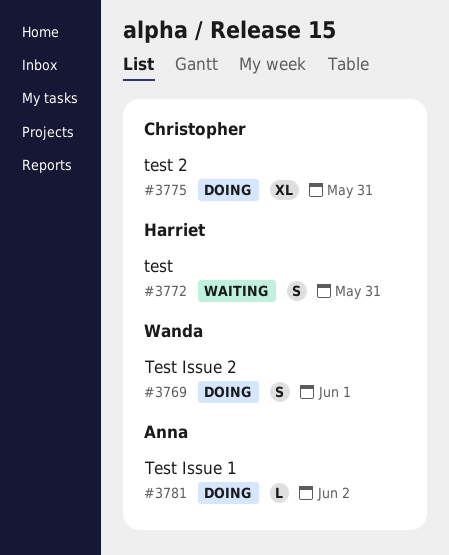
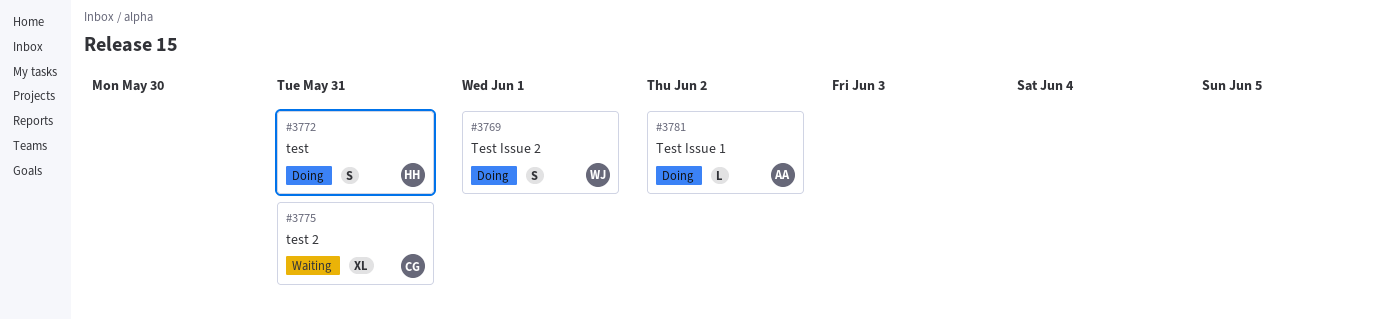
#3772, status: Waiting -> Doing
#3775, status: Doing -> Waiting

